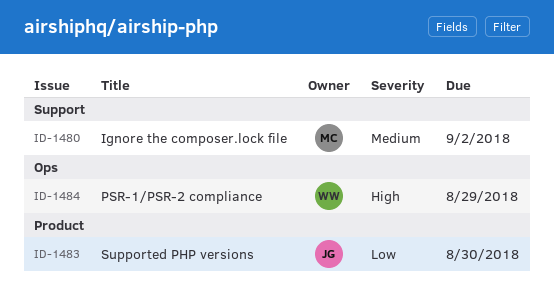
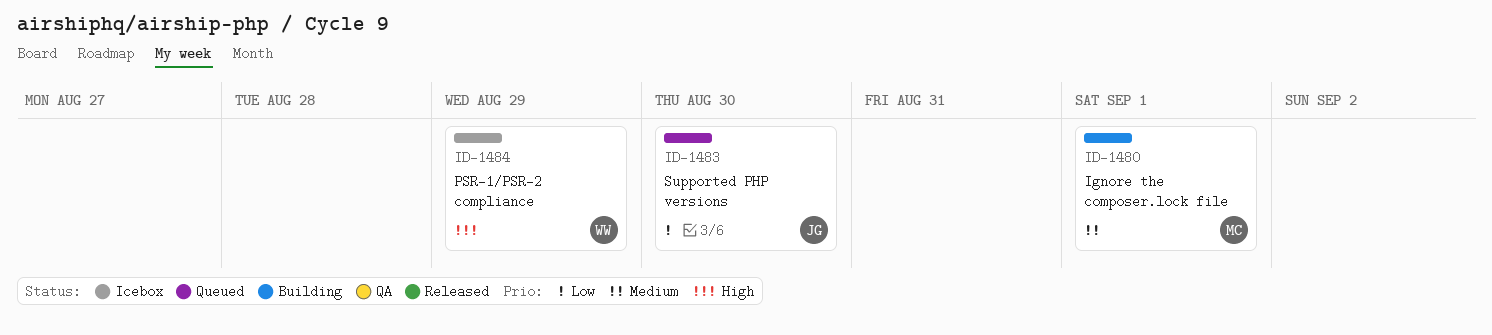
ID-1480, due: Sep 2 -> Sep 1

